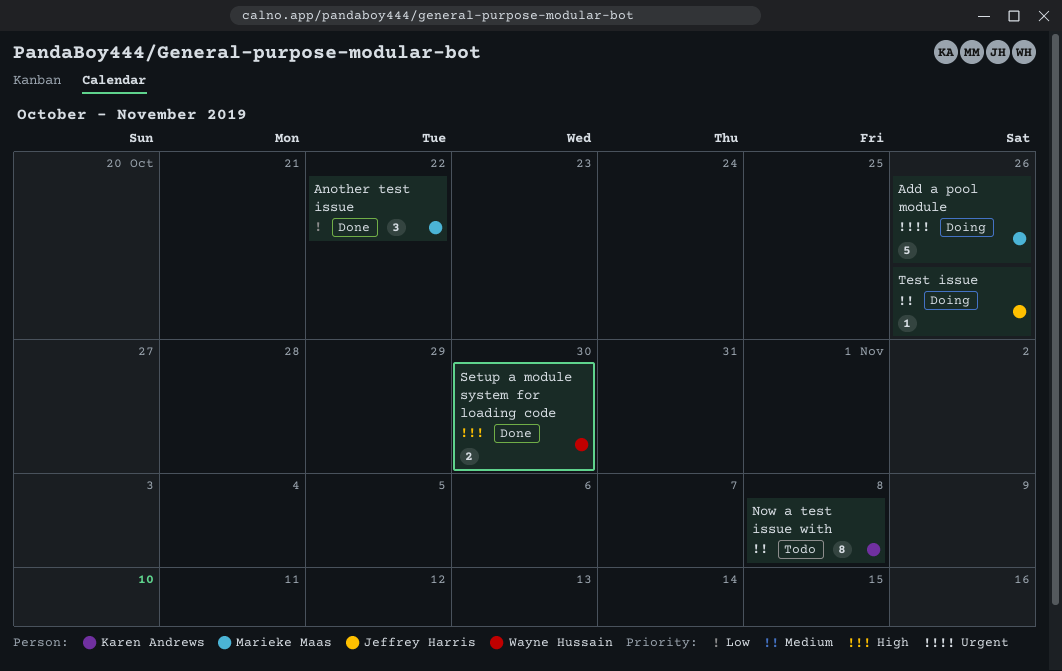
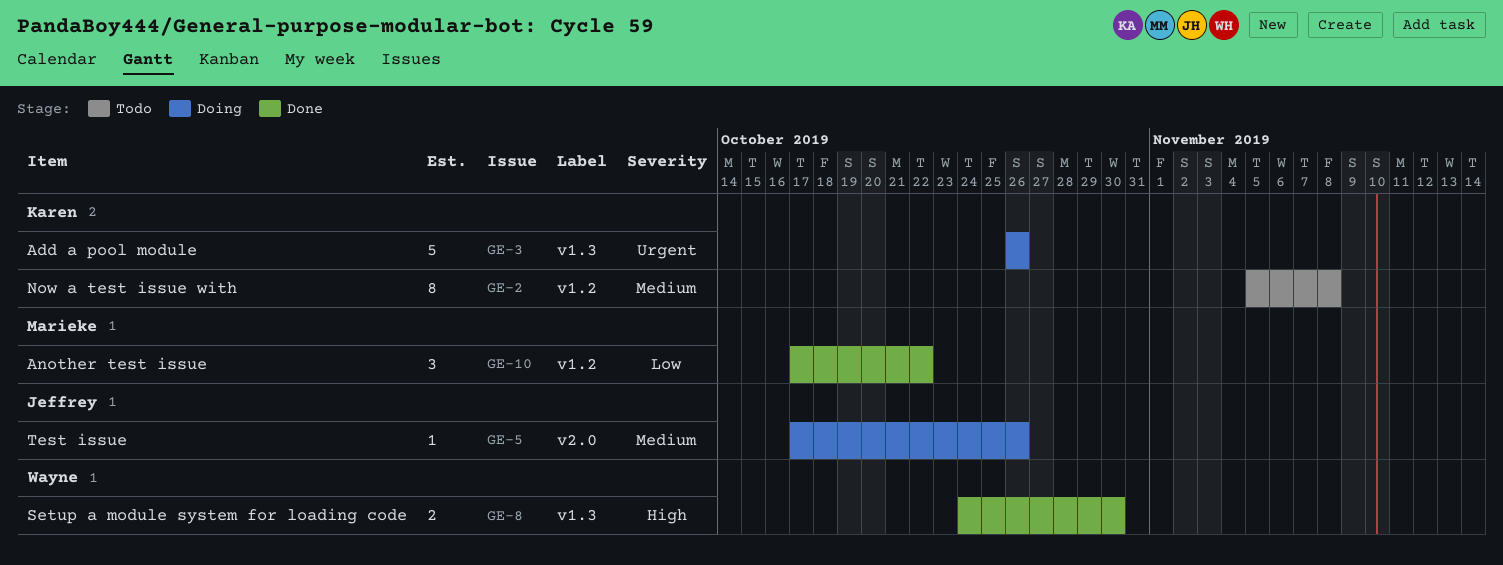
Add a pool module, owner: Marieke Maas -> Karen Andrews

